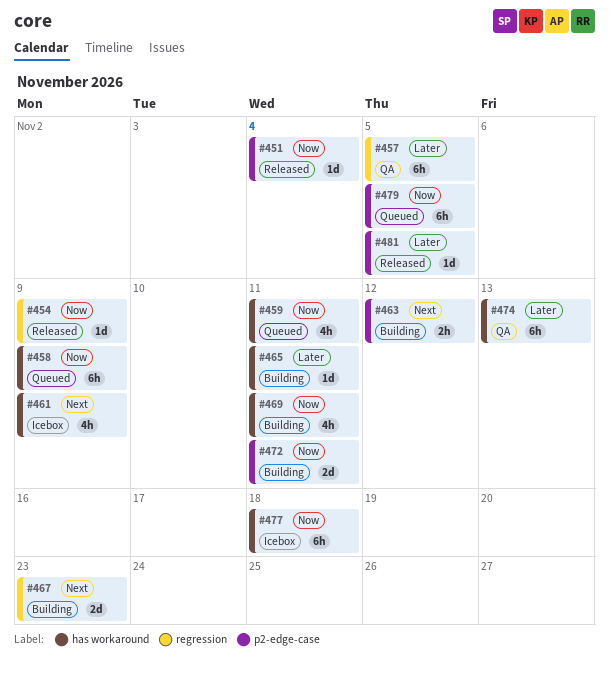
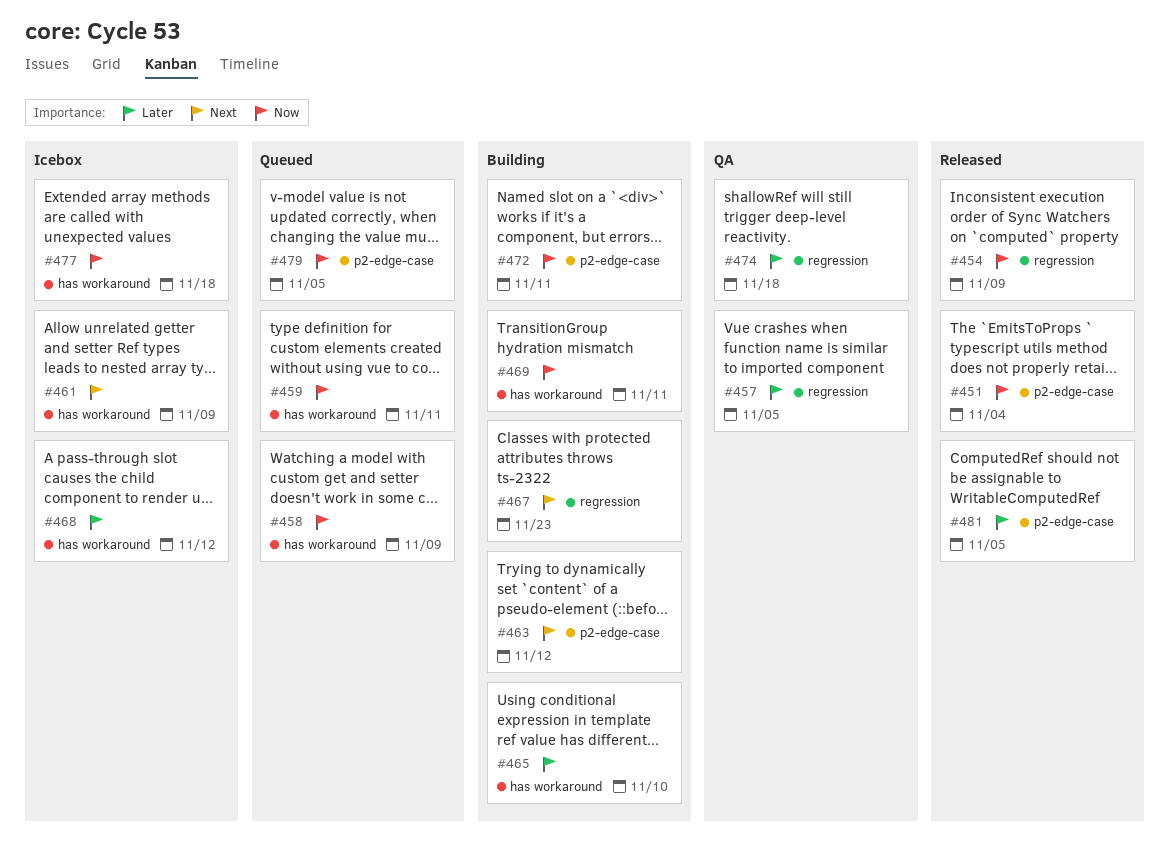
#465, due: Nov 11 -> Nov 10
#468: none -> present
#474, label: has workaround -> regression
#474, due: Nov 13 -> Nov 18

